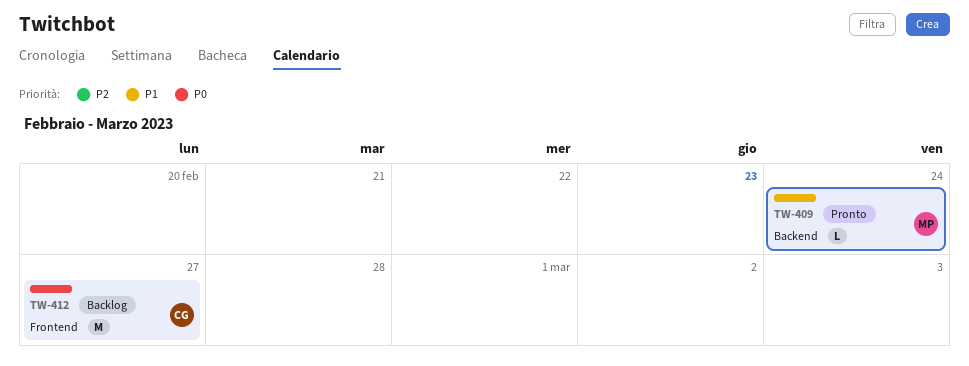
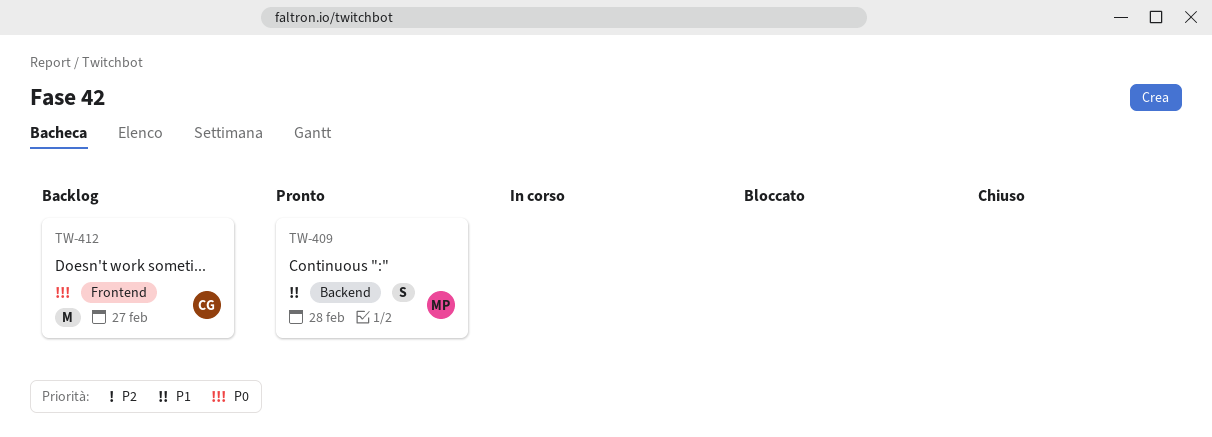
TW-409, estimate: L -> S
TW-409, due: Feb 24 -> Feb 28

